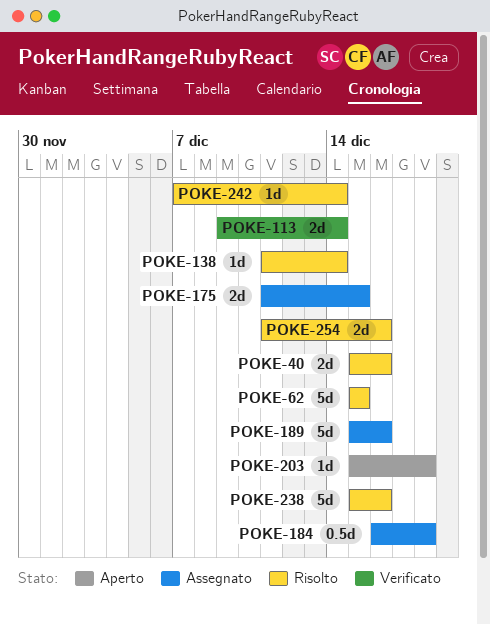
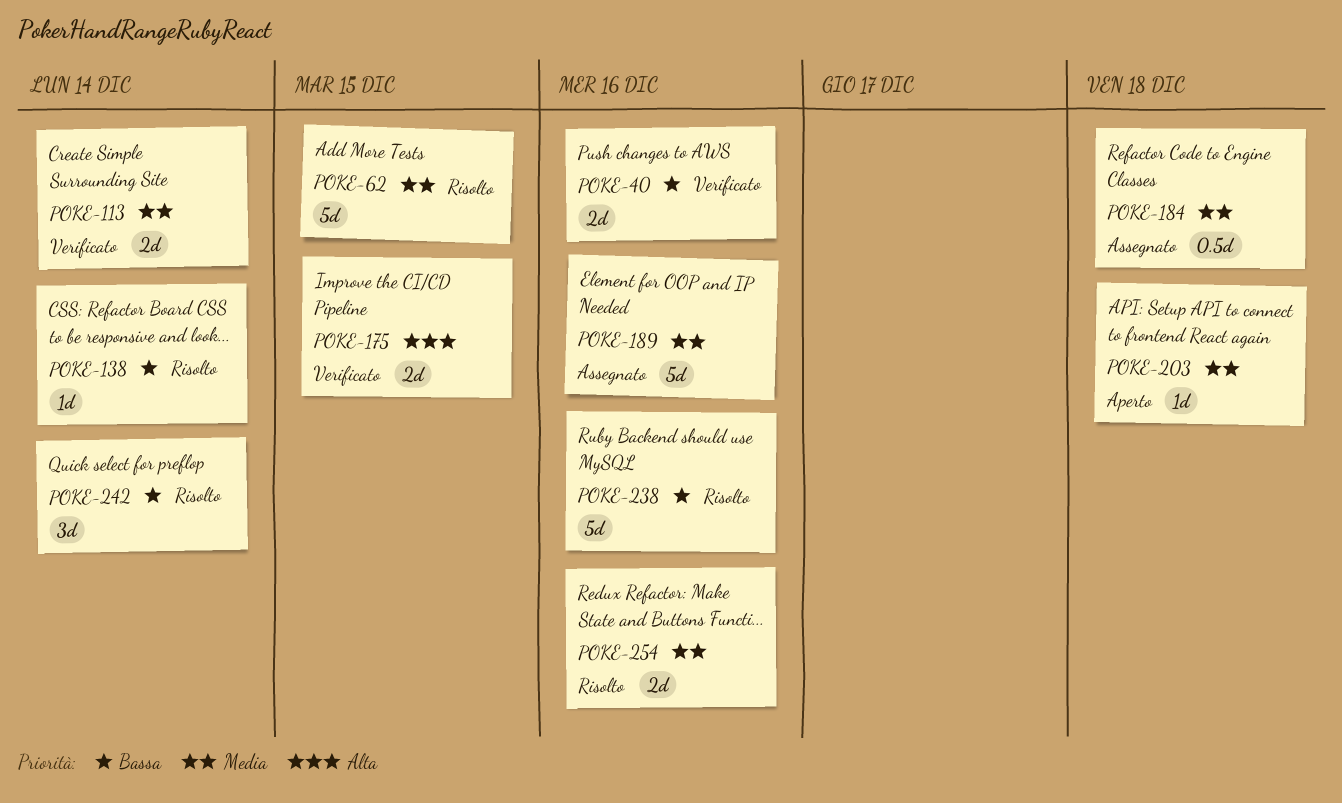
POKE-40, status: Risolto -> Verificato
POKE-175, status: Assegnato -> Verificato
POKE-242, estimate: 1d -> 3d

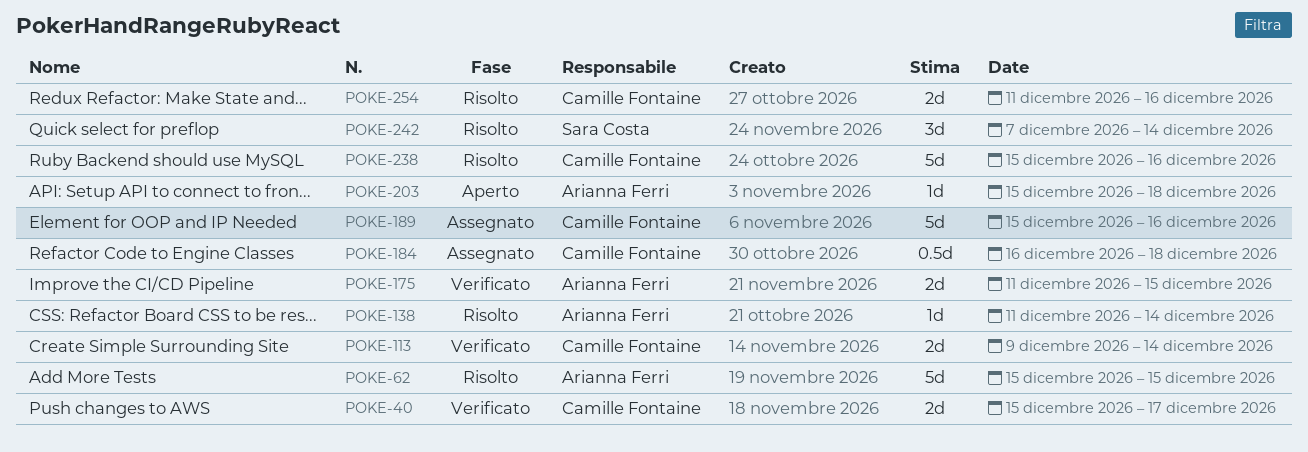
POKE-40, due: Dec 16 -> Dec 17

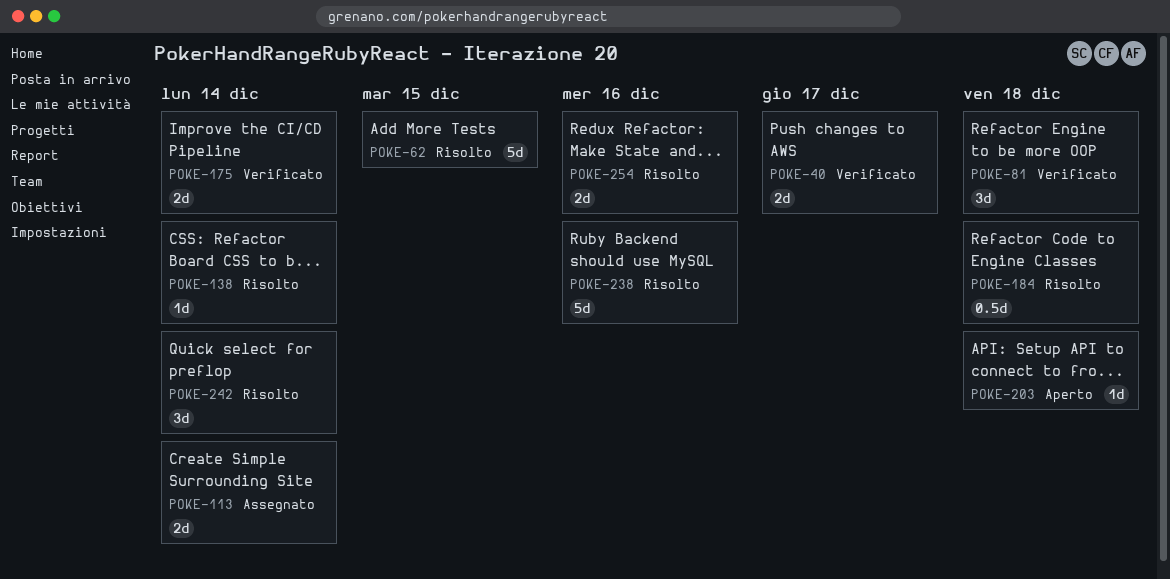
POKE-81: none -> present
POKE-113, status: Verificato -> Assegnato
POKE-175, due: Dec 15 -> Dec 14
POKE-184, status: Assegnato -> Risolto
POKE-189: present -> none

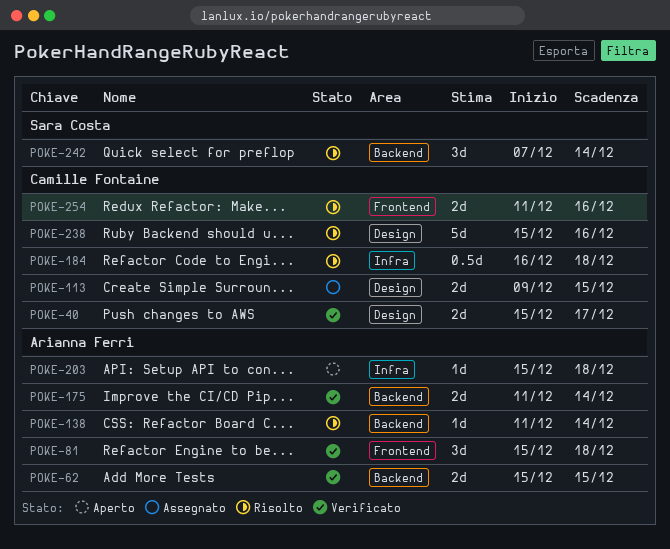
POKE-62, status: Risolto -> Verificato
POKE-62, estimate: 5d -> 2d
POKE-113, due: Dec 14 -> Dec 15

